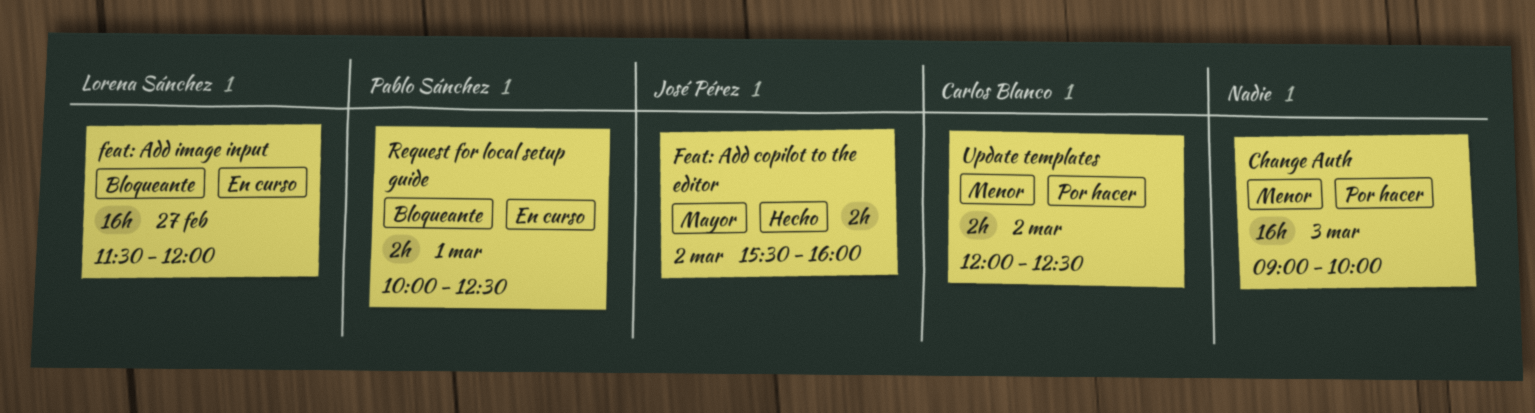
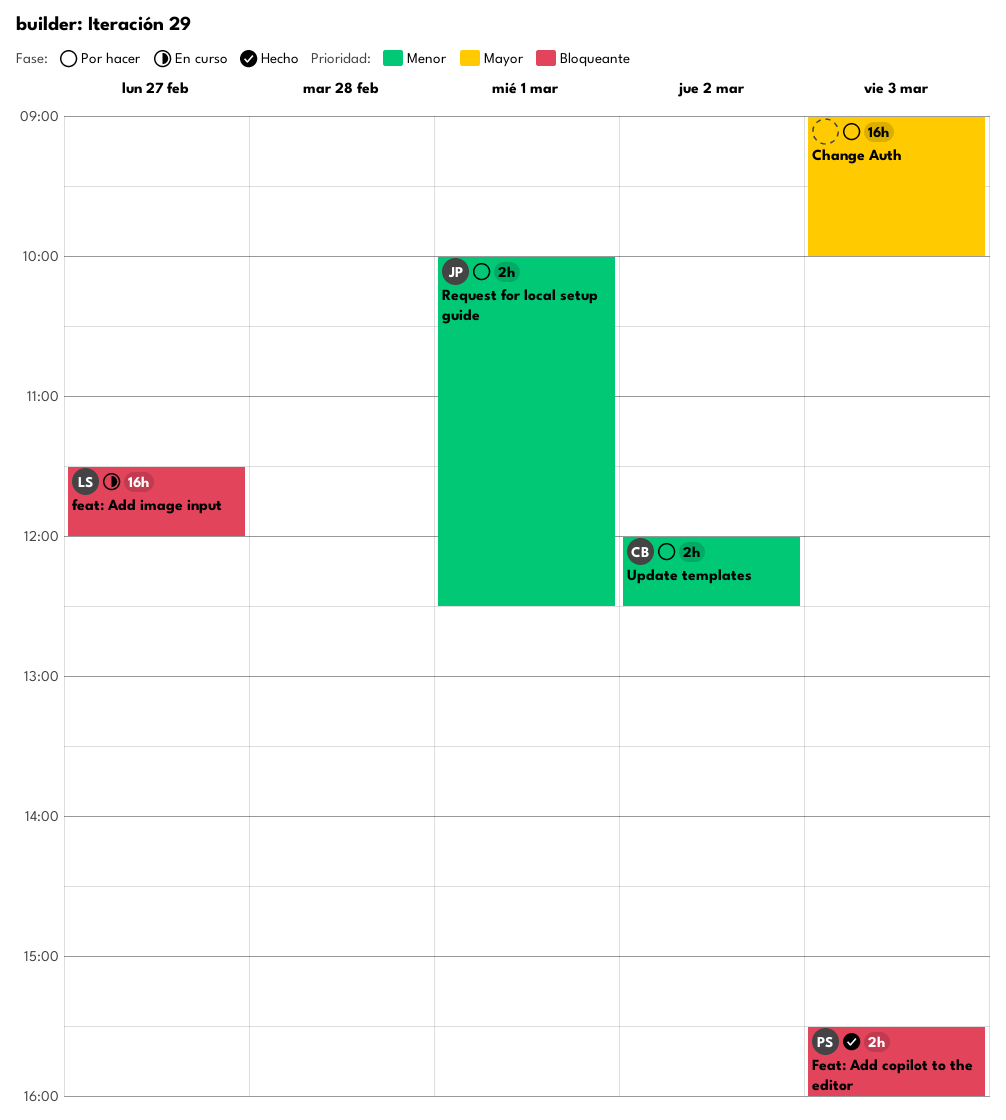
Change Auth, priority: Menor -> Mayor
Feat: Add copilot to the editor, owner: José Pérez -> Pablo Sánchez
Feat: Add copilot to the editor, priority: Mayor -> Bloqueante
Feat: Add copilot to the editor, day: Mar 2 -> Mar 3
Request for local setup guide, status: En curso -> Por hacer
Request for local setup guide, owner: Pablo Sánchez -> José Pérez
Request for local setup guide, priority: Bloqueante -> Menor

